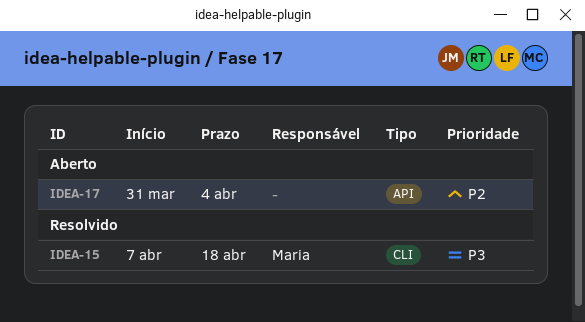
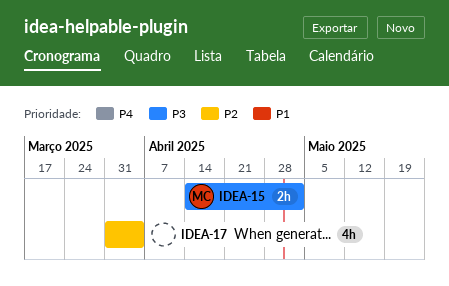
IDEA-15, start: Apr 7 -> Apr 14
IDEA-15, due: Apr 18 -> May 2

